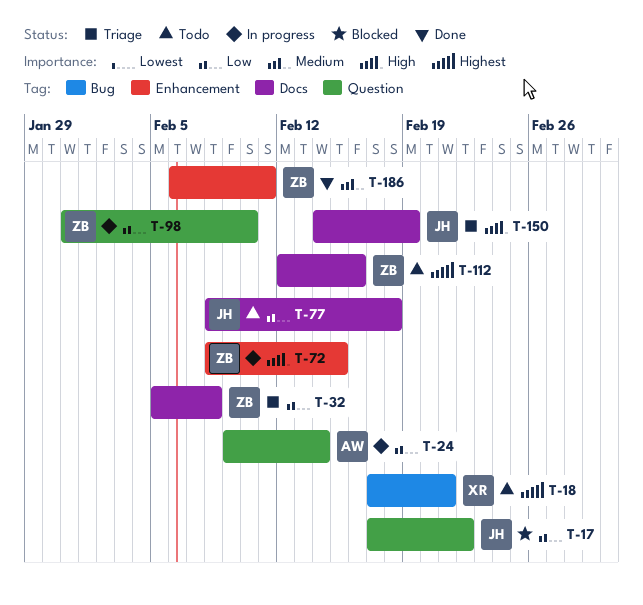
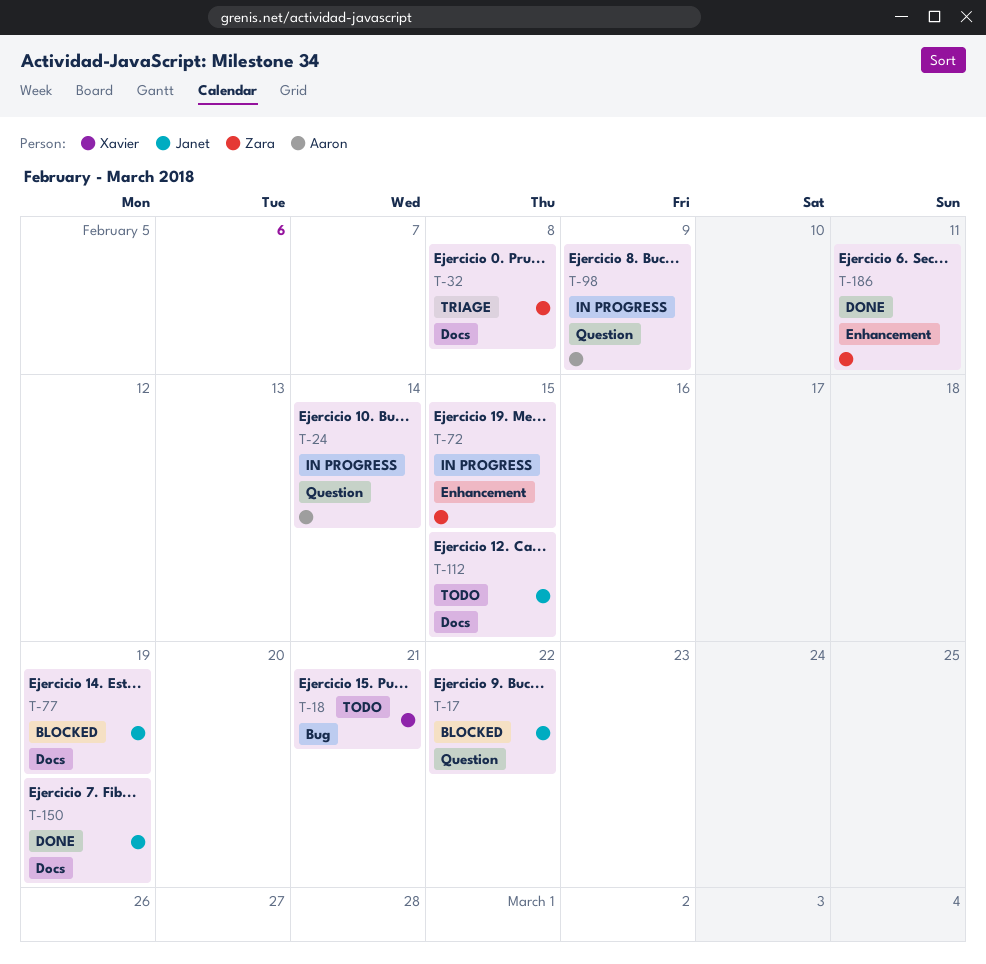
T-77, status: Todo -> Blocked
T-77, due: Feb 18 -> Feb 19
T-98, owner: Zara -> Aaron
T-98, due: Feb 10 -> Feb 9
T-112, owner: Zara -> Janet
T-112, due: Feb 16 -> Feb 15
T-150, status: Triage -> Done

